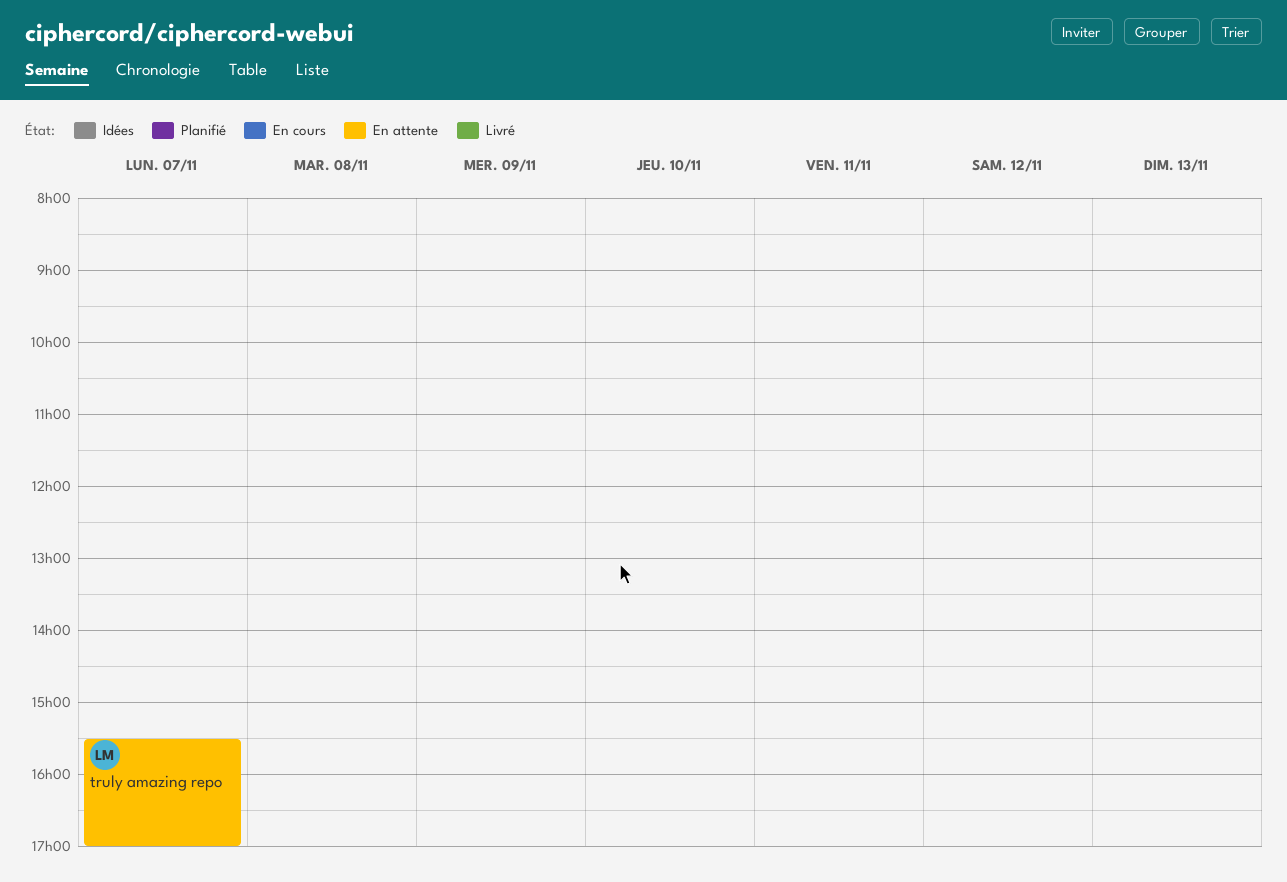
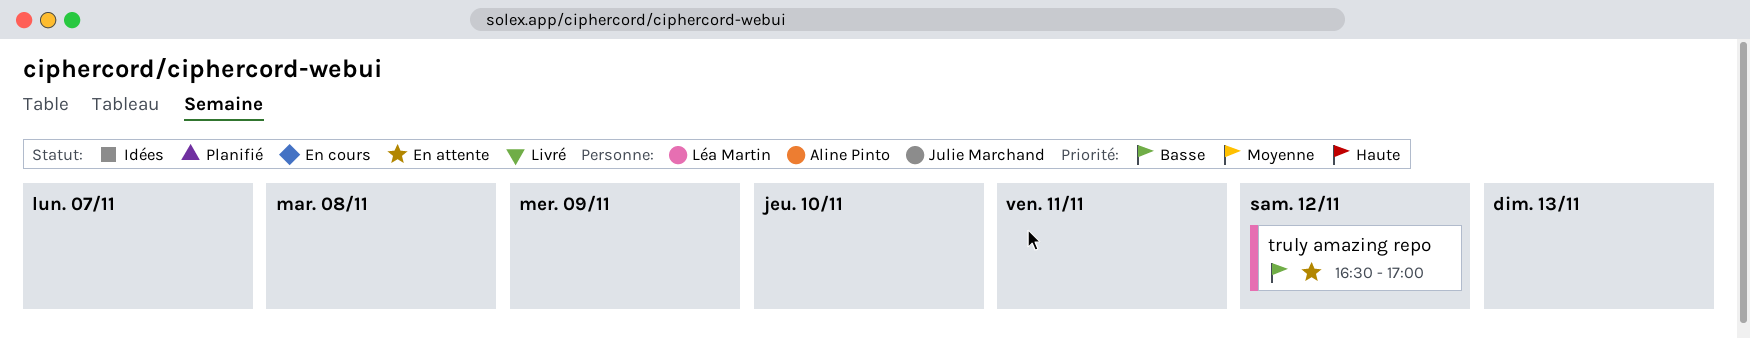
truly amazing repo, day: Nov 7 -> Nov 12
truly amazing repo, begins: 15:30 -> 16:30

